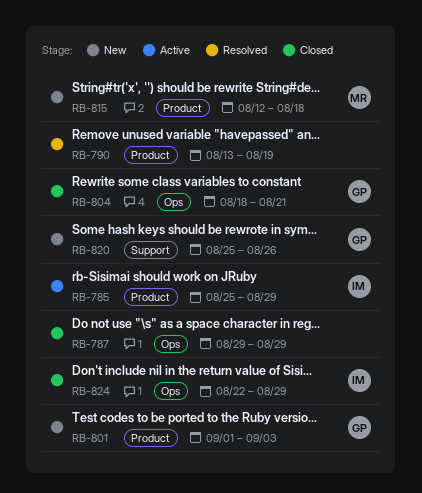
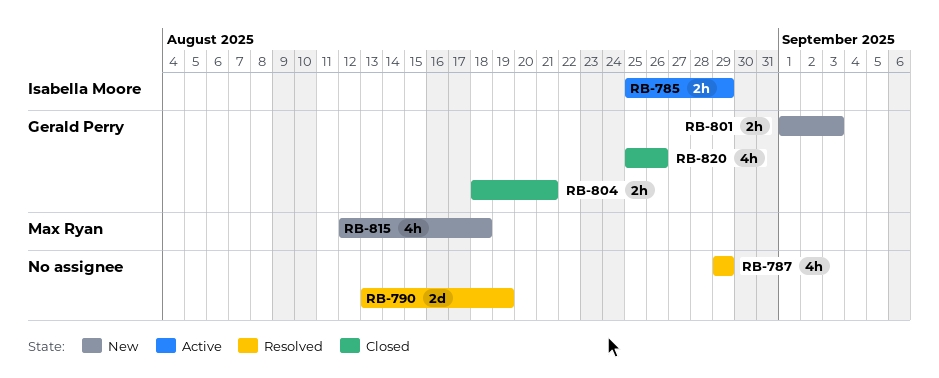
RB-787, status: Closed -> Resolved
RB-820, status: New -> Closed
RB-824: present -> none

